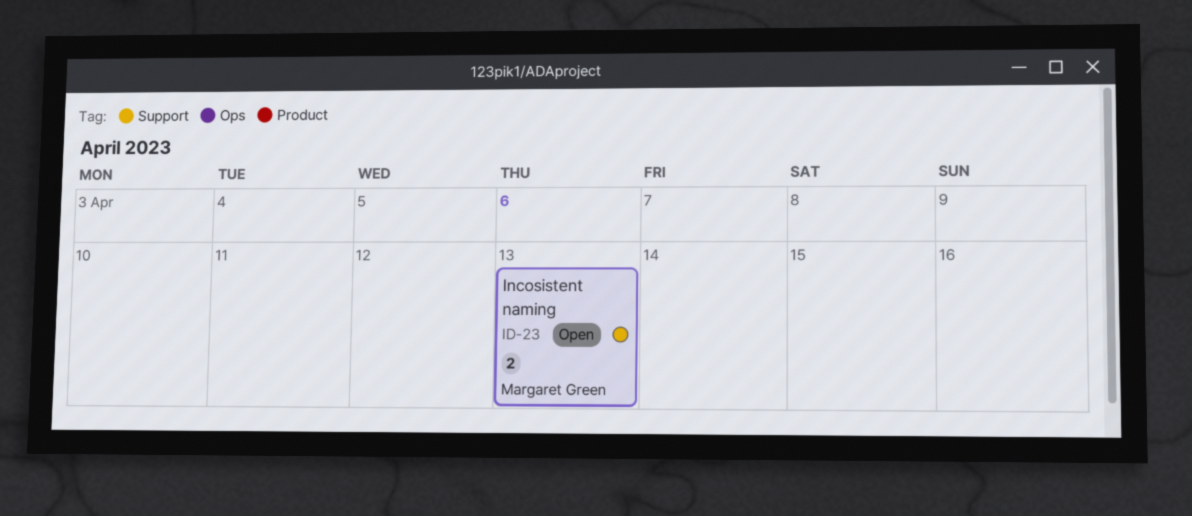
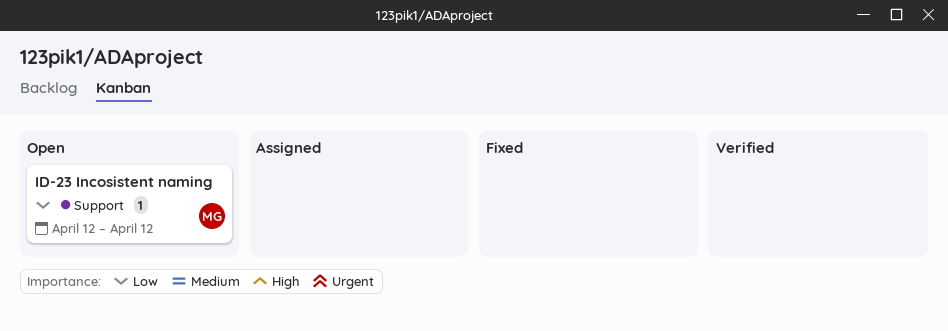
ID-23, estimate: 2 -> 1
ID-23, due: Apr 13 -> Apr 12

